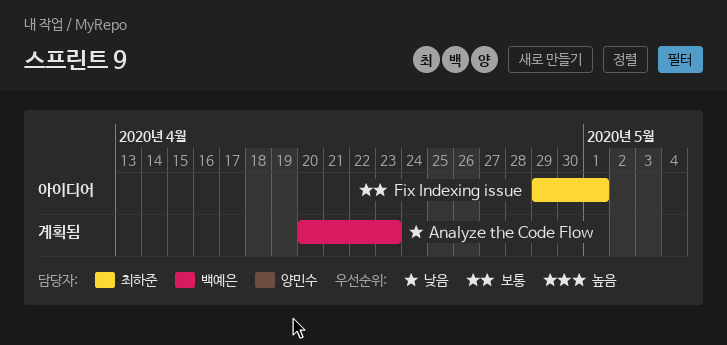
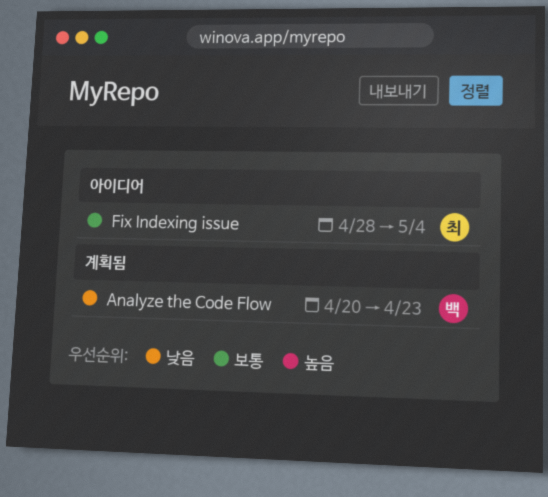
Fix Indexing issue, start: Apr 29 -> Apr 28
Fix Indexing issue, due: May 1 -> May 4

